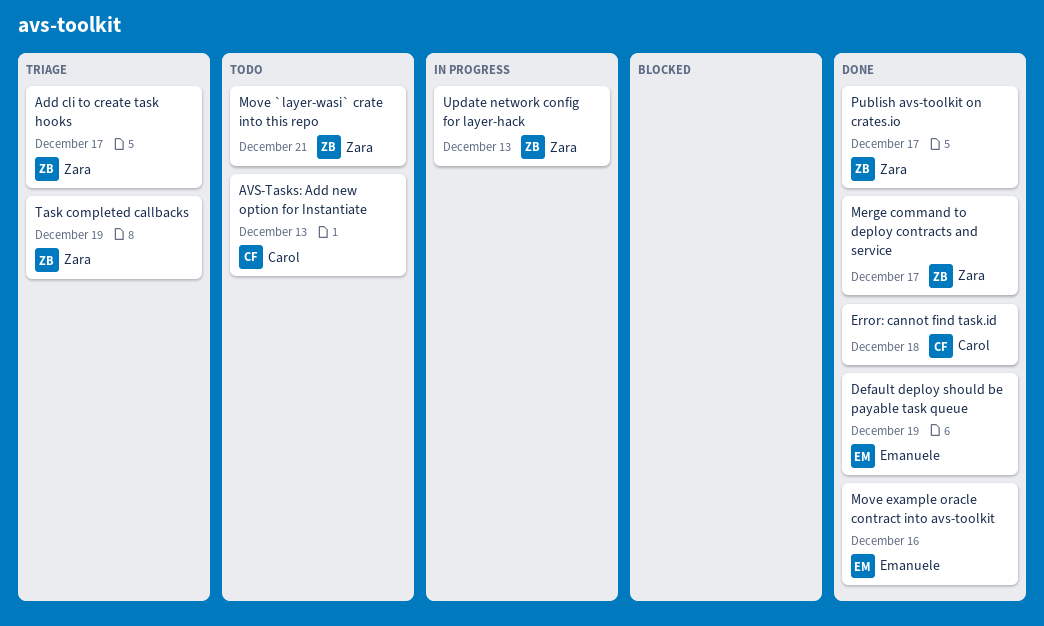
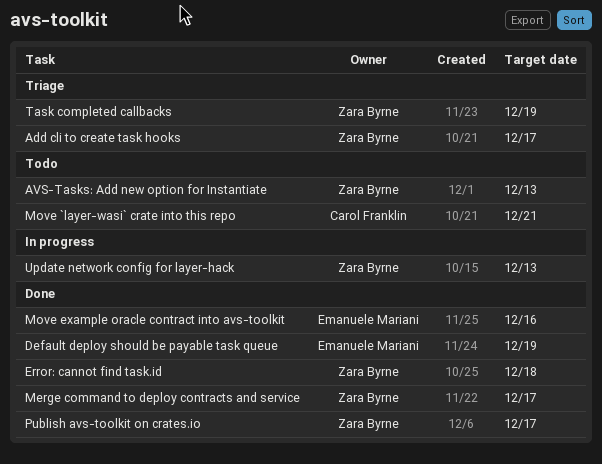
AVS-Tasks: Add new option for Instantiate, owner: Carol Franklin -> Zara Byrne
Error: cannot find task.id, owner: Carol Franklin -> Zara Byrne
Move `layer-wasi` crate into this repo, owner: Zara Byrne -> Carol Franklin

